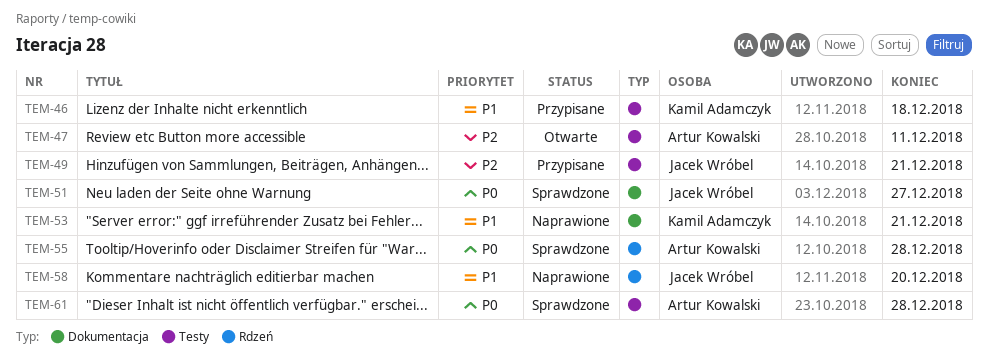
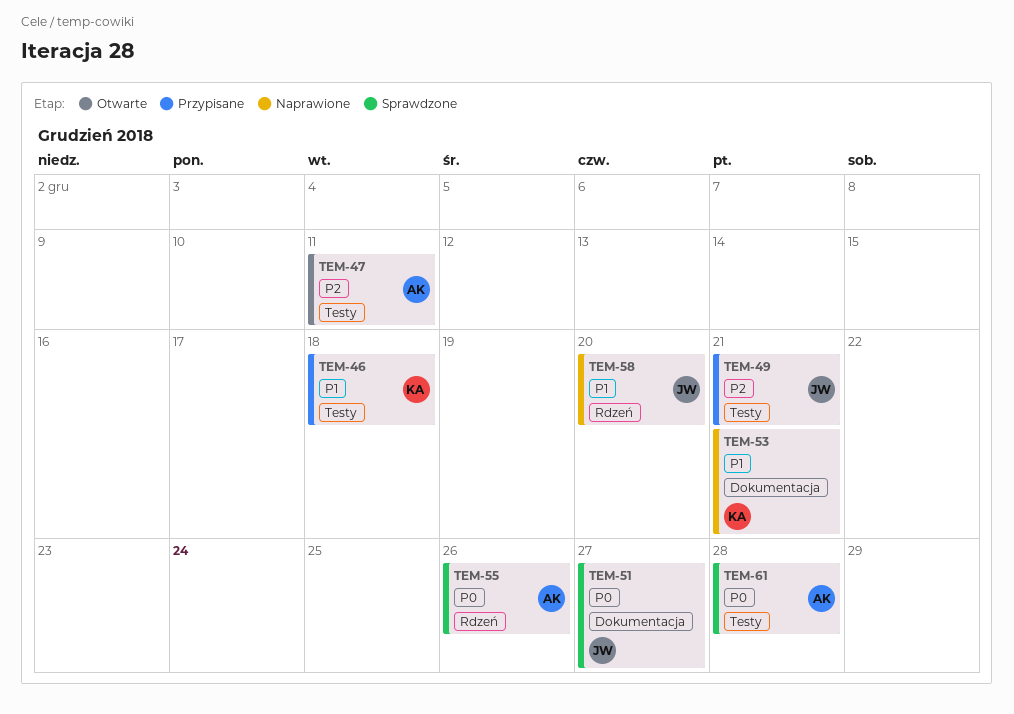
TEM-55, due: Dec 28 -> Dec 26

